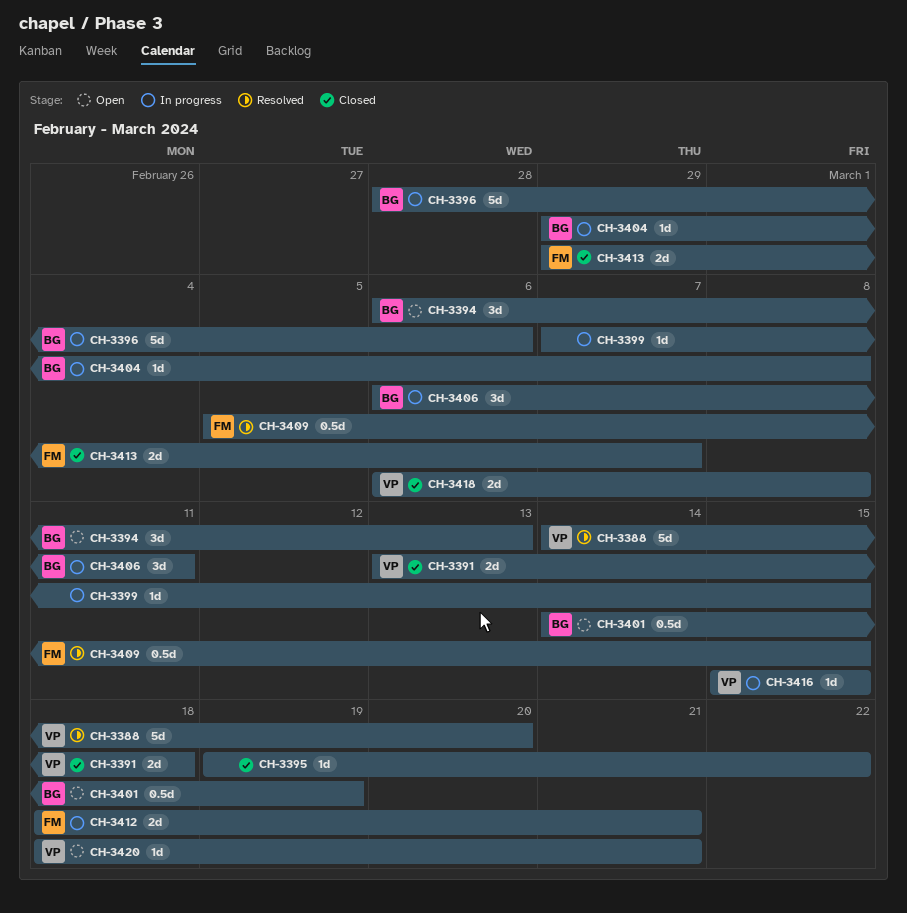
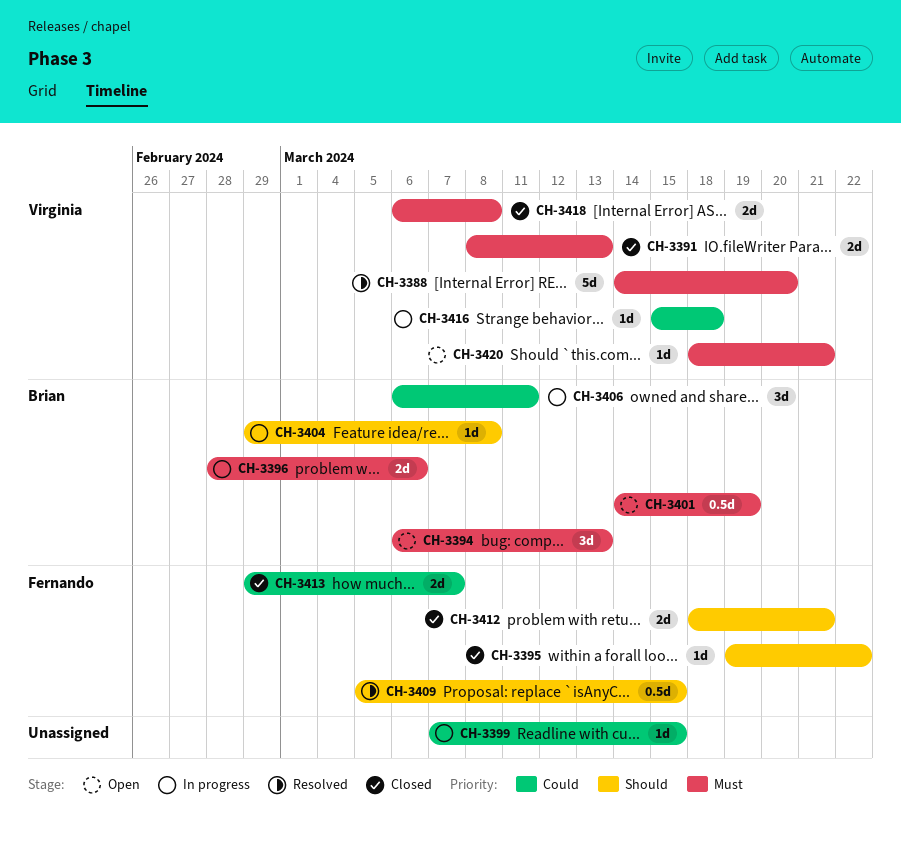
CH-3391, start: Mar 13 -> Mar 8
CH-3391, due: Mar 18 -> Mar 13
CH-3395, owner: none -> Fernando
CH-3396, estimate: 5d -> 2d
CH-3412, status: In progress -> Closed
CH-3416, due: Mar 15 -> Mar 18

